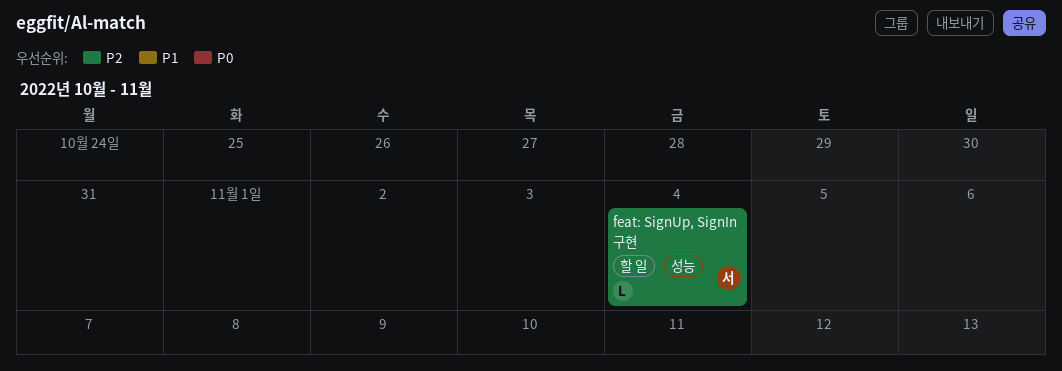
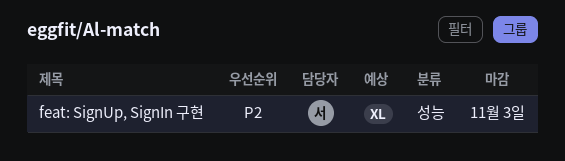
feat: SignUp, SignIn 구현, estimate: L -> XL
feat: SignUp, SignIn 구현, due: Nov 4 -> Nov 3

